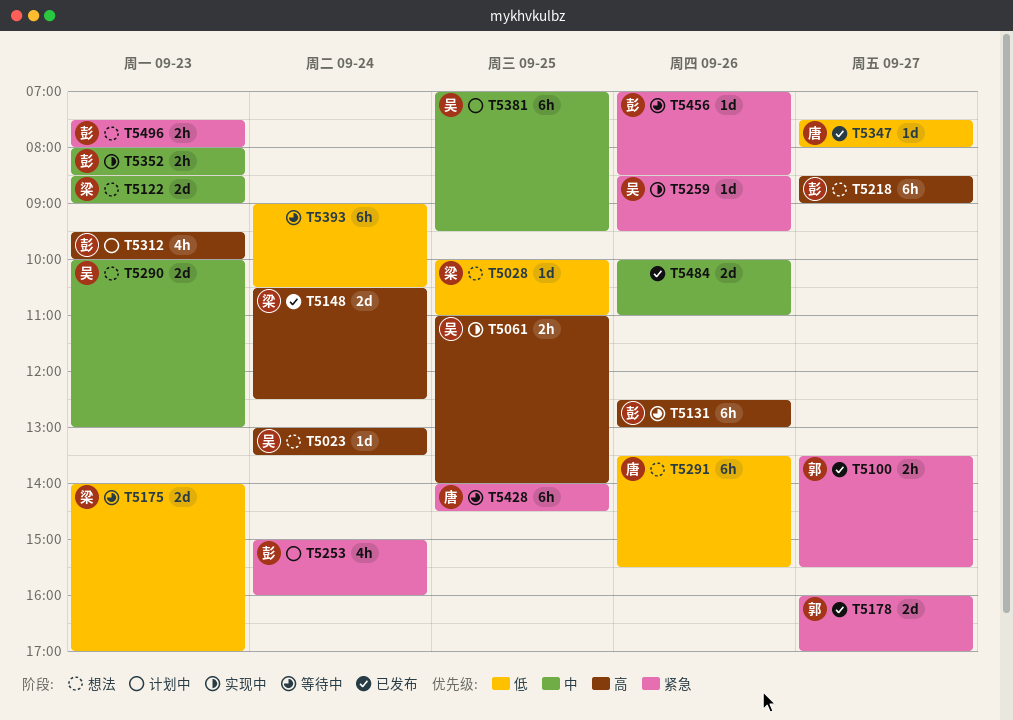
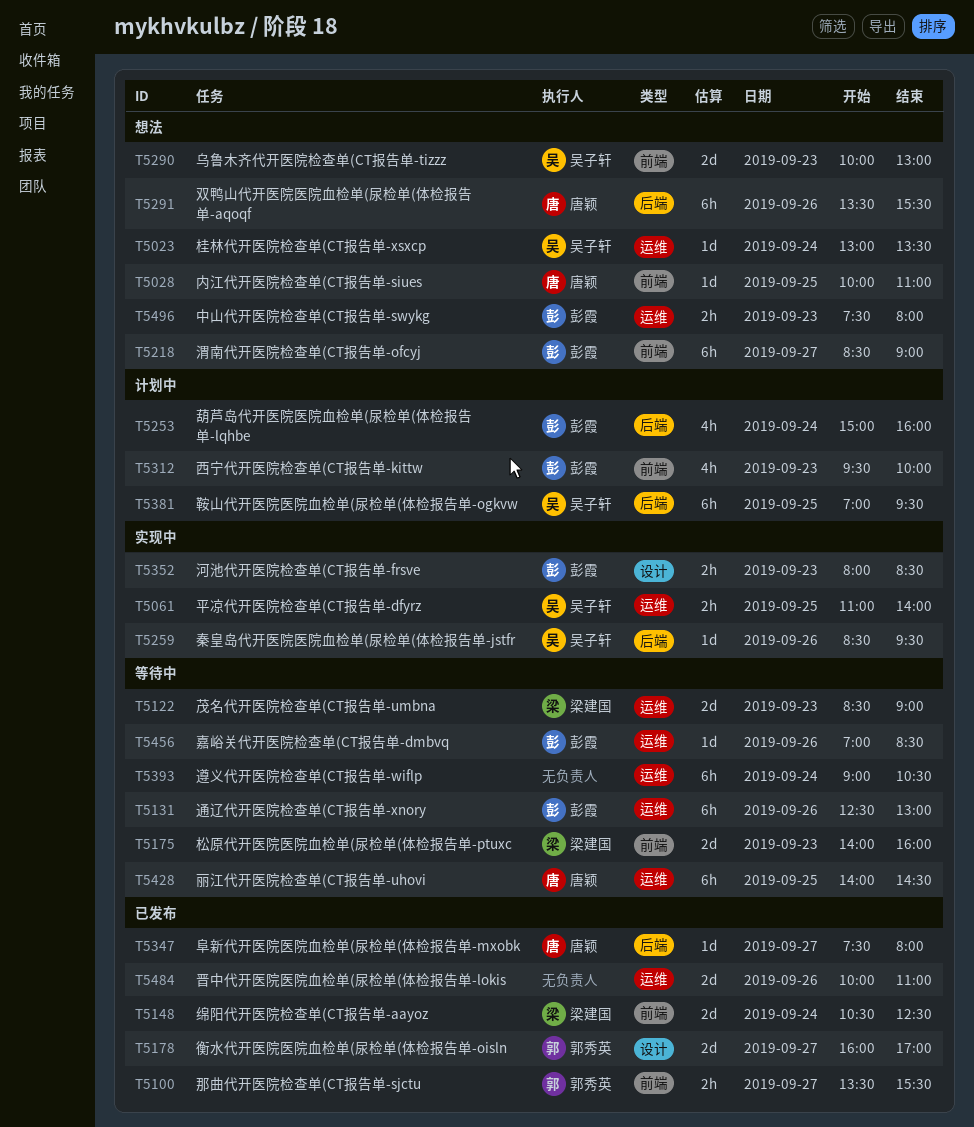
T5028, owner: 梁建国 -> 唐颖
T5122, status: 想法 -> 等待中
T5175, ends: 17:00 -> 16:00

